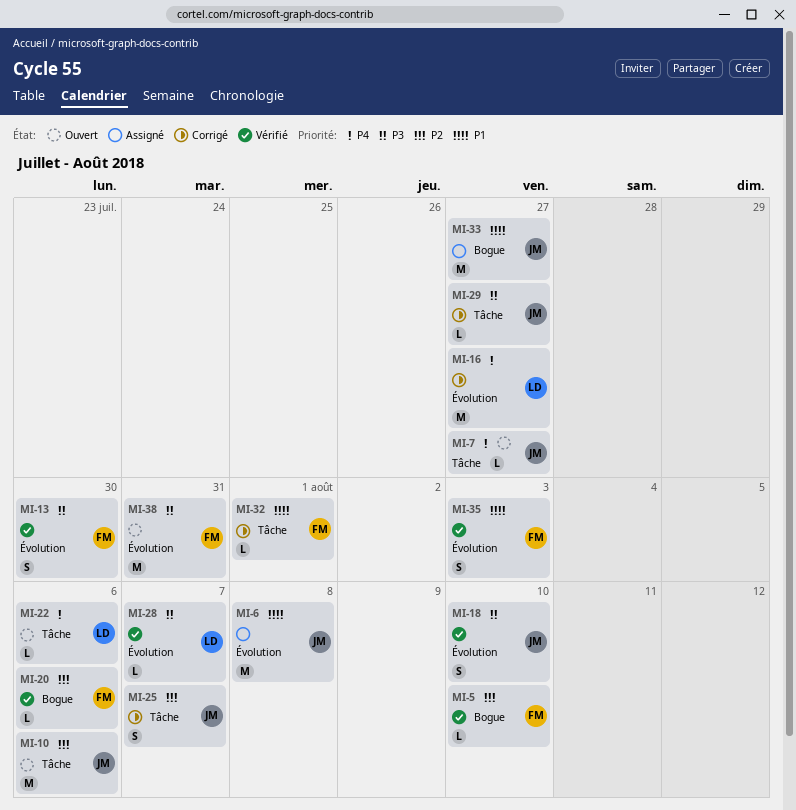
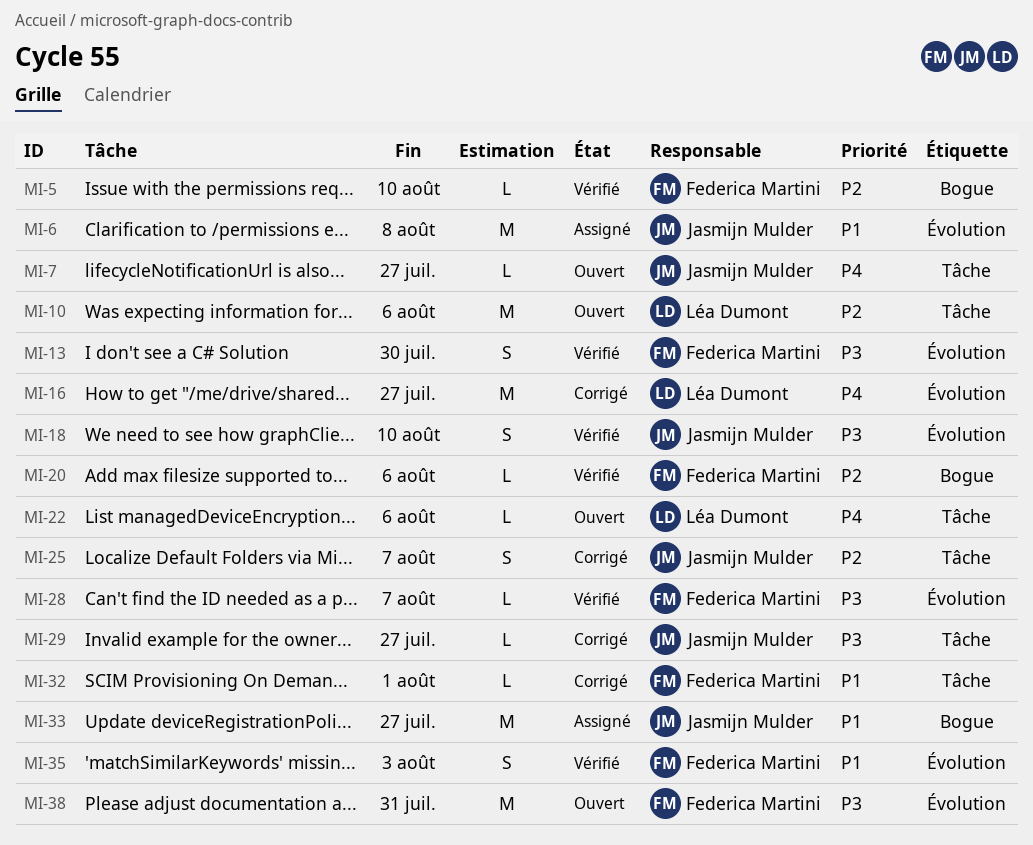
MI-10, owner: Jasmijn Mulder -> Léa Dumont
MI-28, owner: Léa Dumont -> Federica Martini

